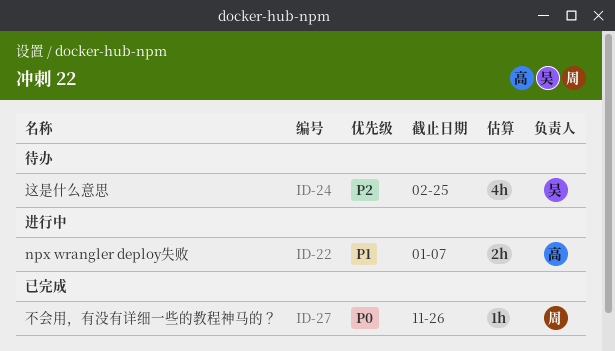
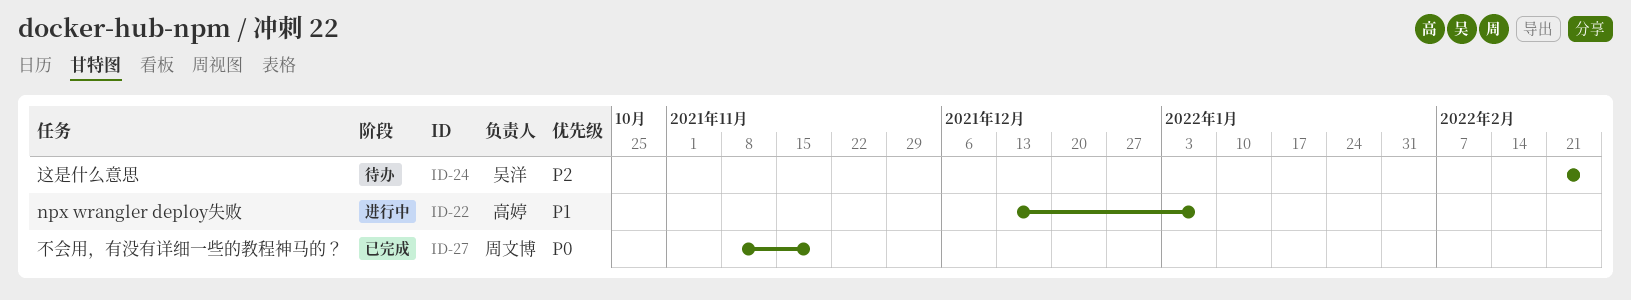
ID-27, due: Nov 26 -> Nov 19

